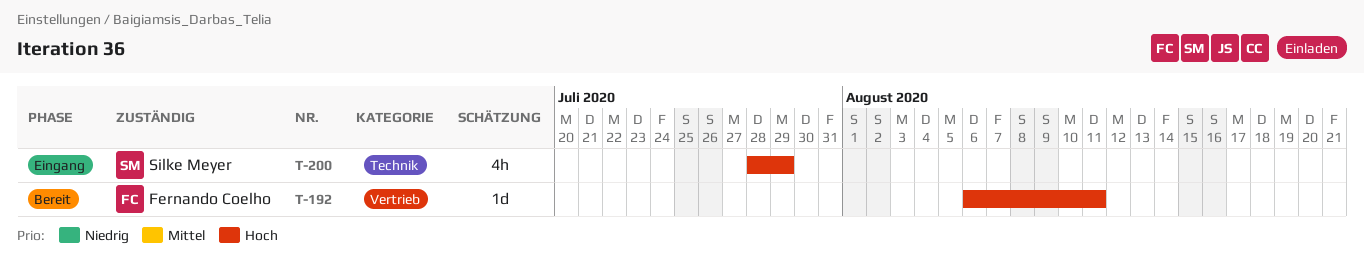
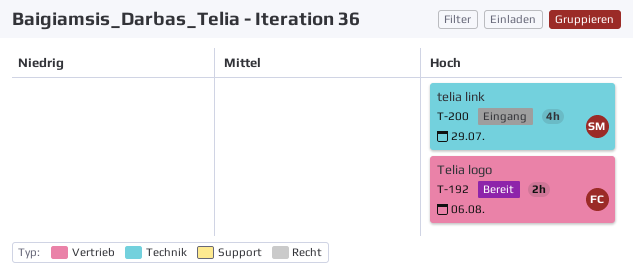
T-192, estimate: 1d -> 2h
T-192, due: Aug 11 -> Aug 6

